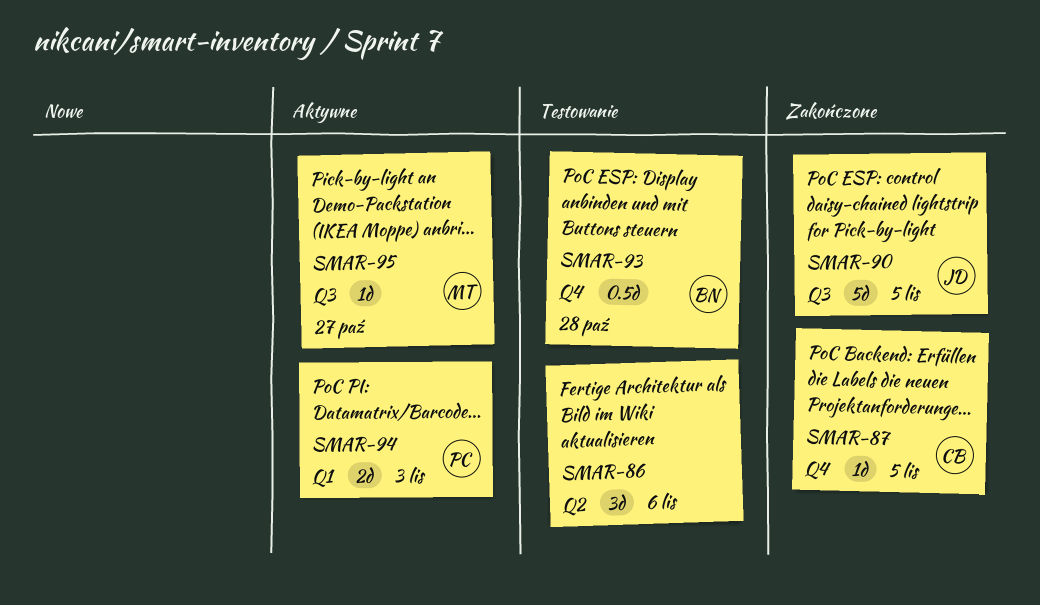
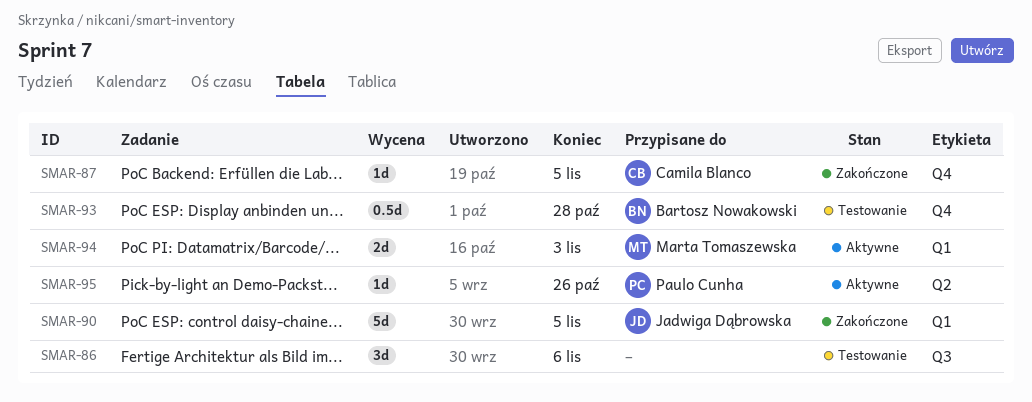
SMAR-86, label: Q2 -> Q3
SMAR-90, label: Q3 -> Q1
SMAR-94, owner: Paulo Cunha -> Marta Tomaszewska
SMAR-95, owner: Marta Tomaszewska -> Paulo Cunha
SMAR-95, label: Q3 -> Q2
SMAR-95, due: Oct 27 -> Oct 26

